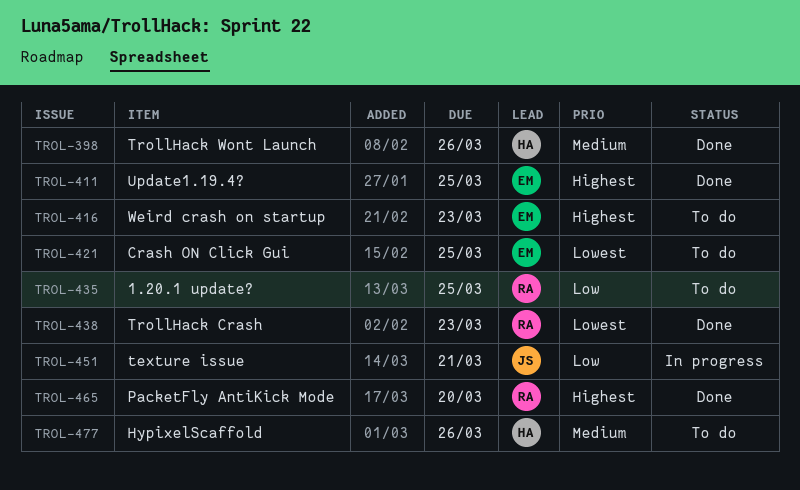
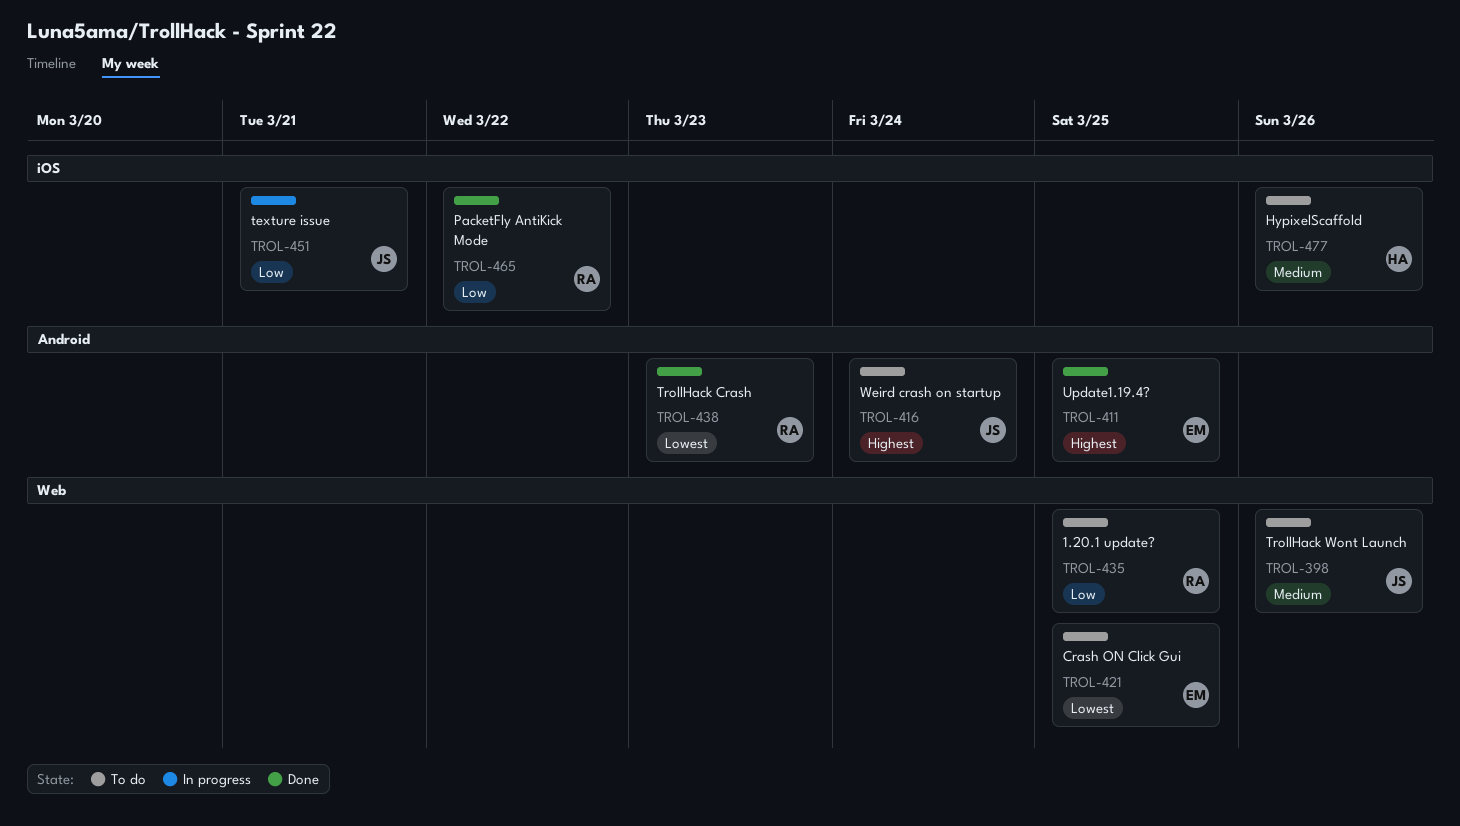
TROL-398, status: Done -> To do
TROL-398, owner: HA -> JS
TROL-416, owner: EM -> JS
TROL-416, due: Mar 23 -> Mar 24
TROL-465, priority: Highest -> Low
TROL-465, due: Mar 20 -> Mar 22

